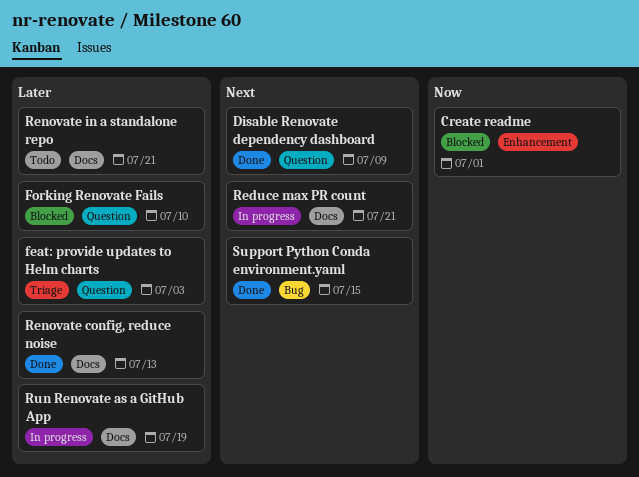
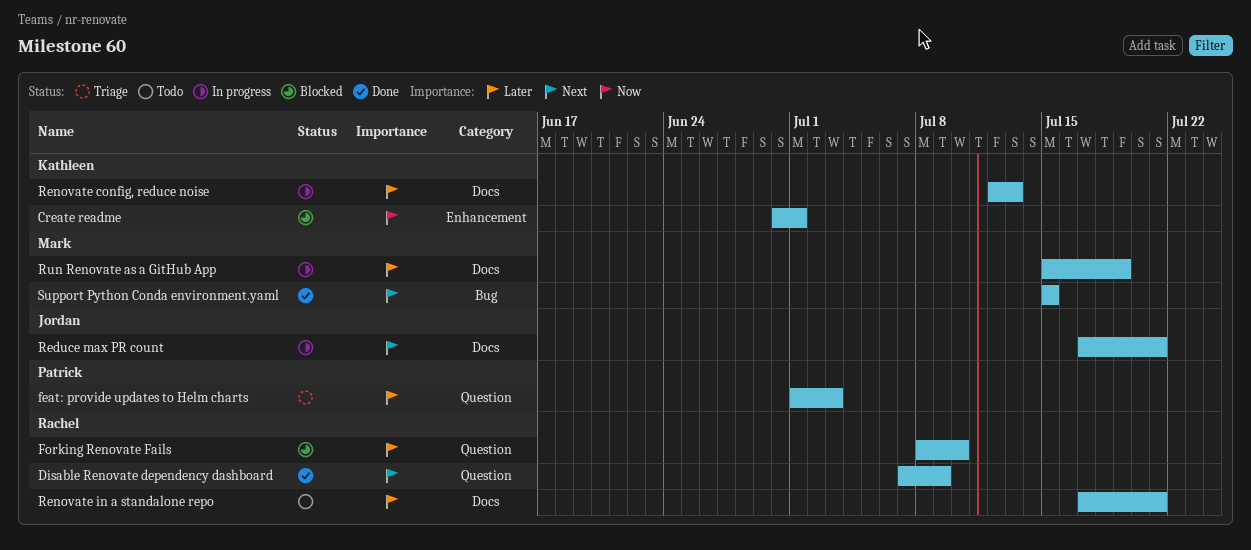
Renovate config, reduce noise, status: Done -> In progress

